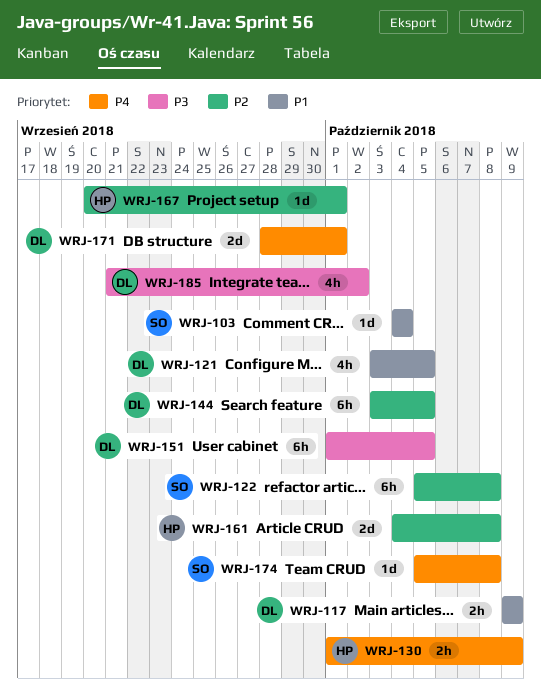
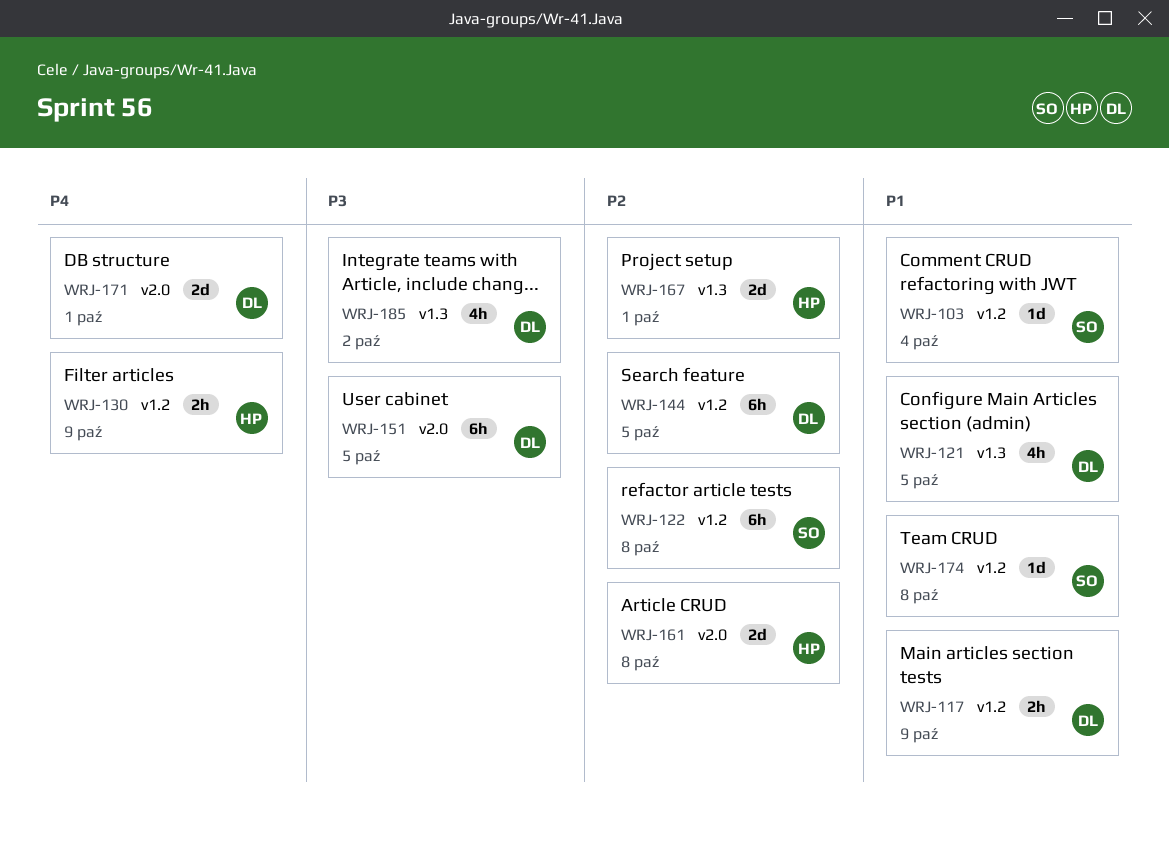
WRJ-167, estimate: 1d -> 2d
WRJ-174, priority: P4 -> P1

